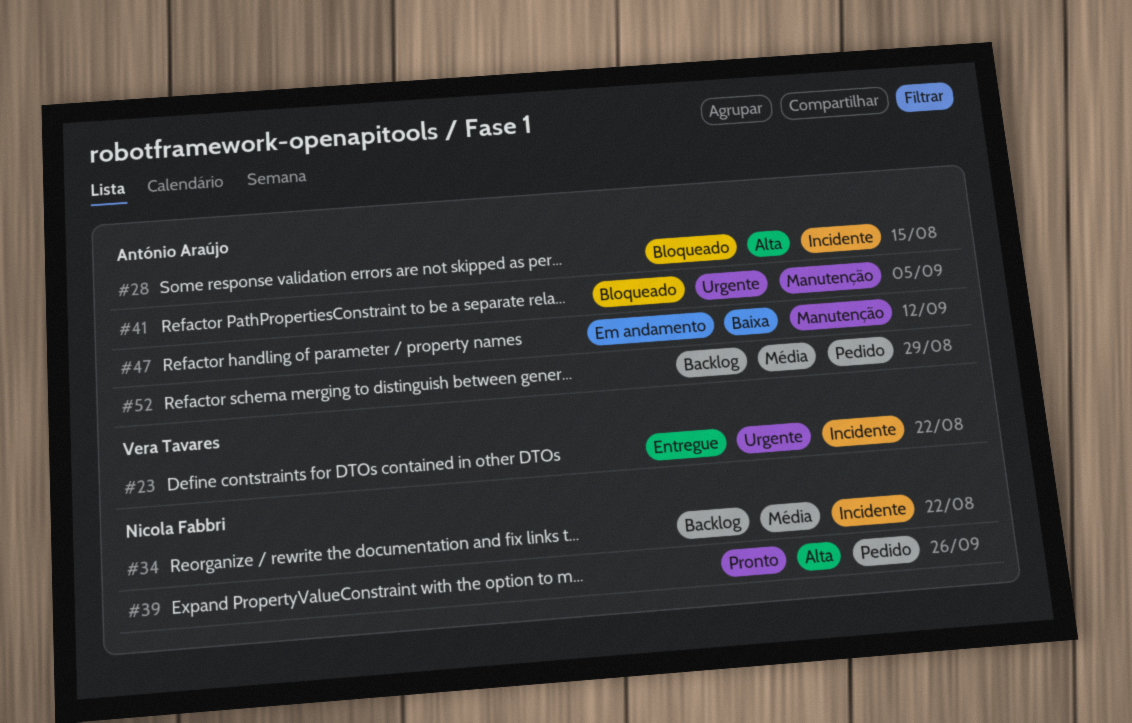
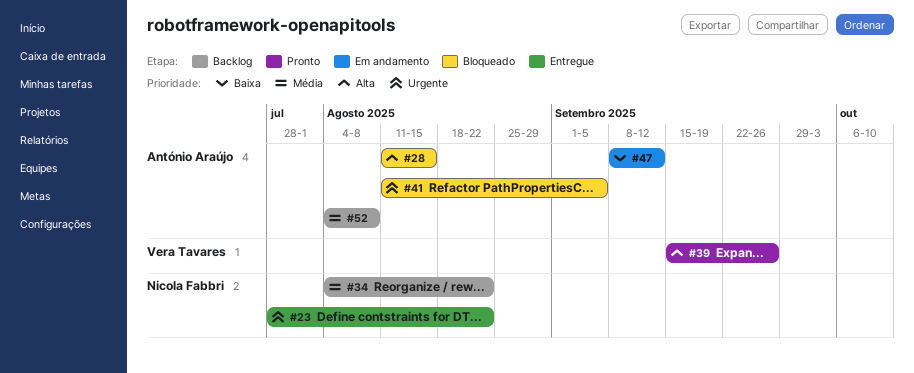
#23, owner: Vera Tavares -> Nicola Fabbri
#39, owner: Nicola Fabbri -> Vera Tavares
#52, due: Aug 29 -> Aug 8

